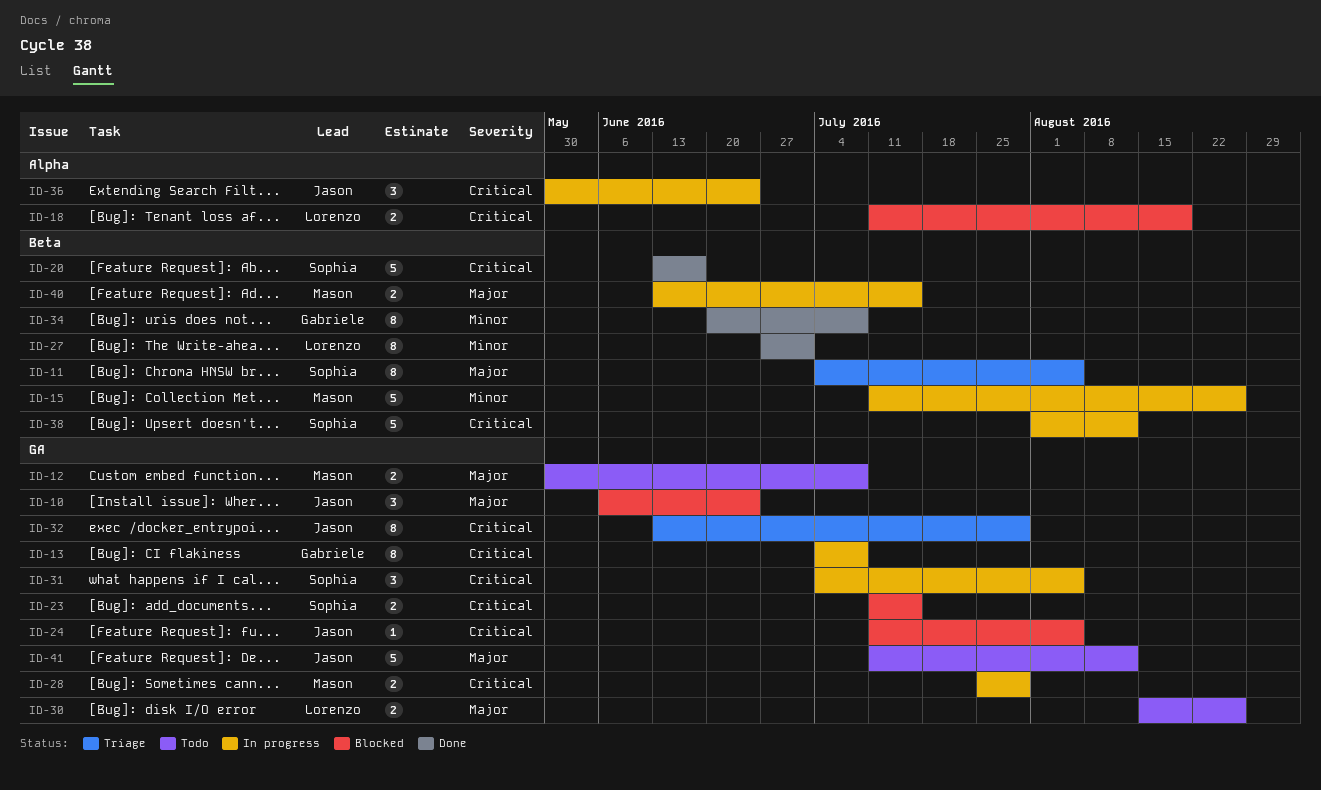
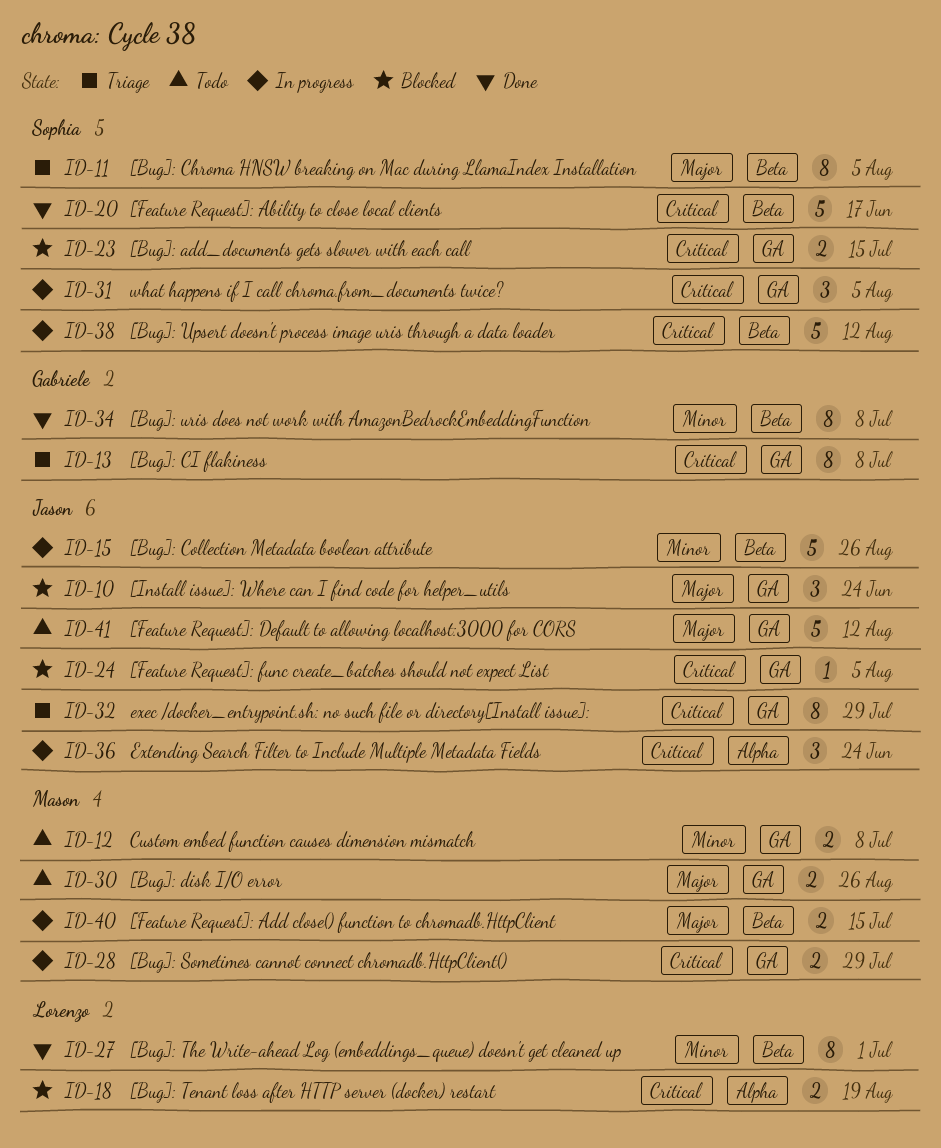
ID-12, priority: Major -> Minor
ID-13, status: In progress -> Triage
ID-15, owner: Mason -> Jason
ID-30, owner: Lorenzo -> Mason

